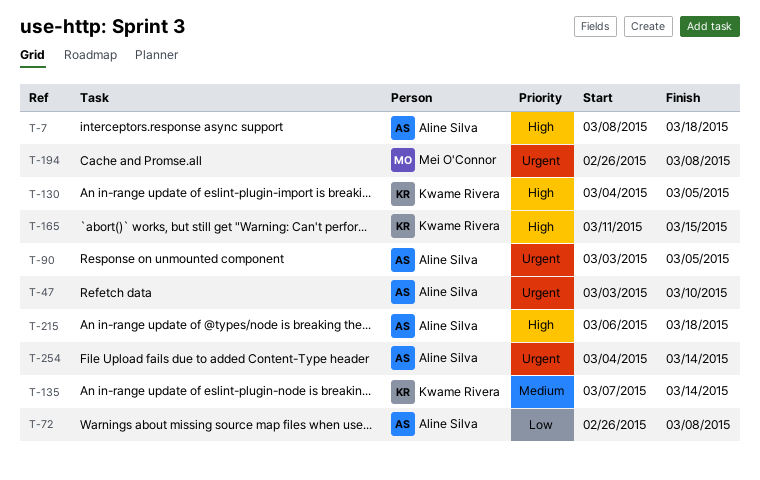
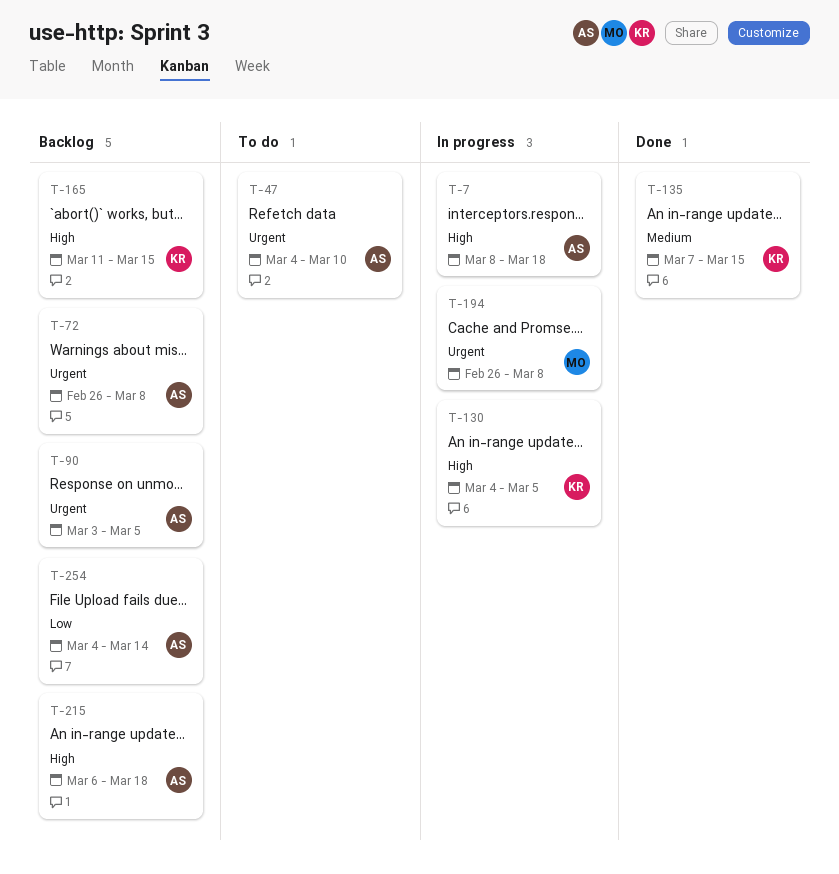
T-47, start: Mar 3 -> Mar 4
T-72, priority: Low -> Urgent
T-135, due: Mar 14 -> Mar 15
T-254, priority: Urgent -> Low

